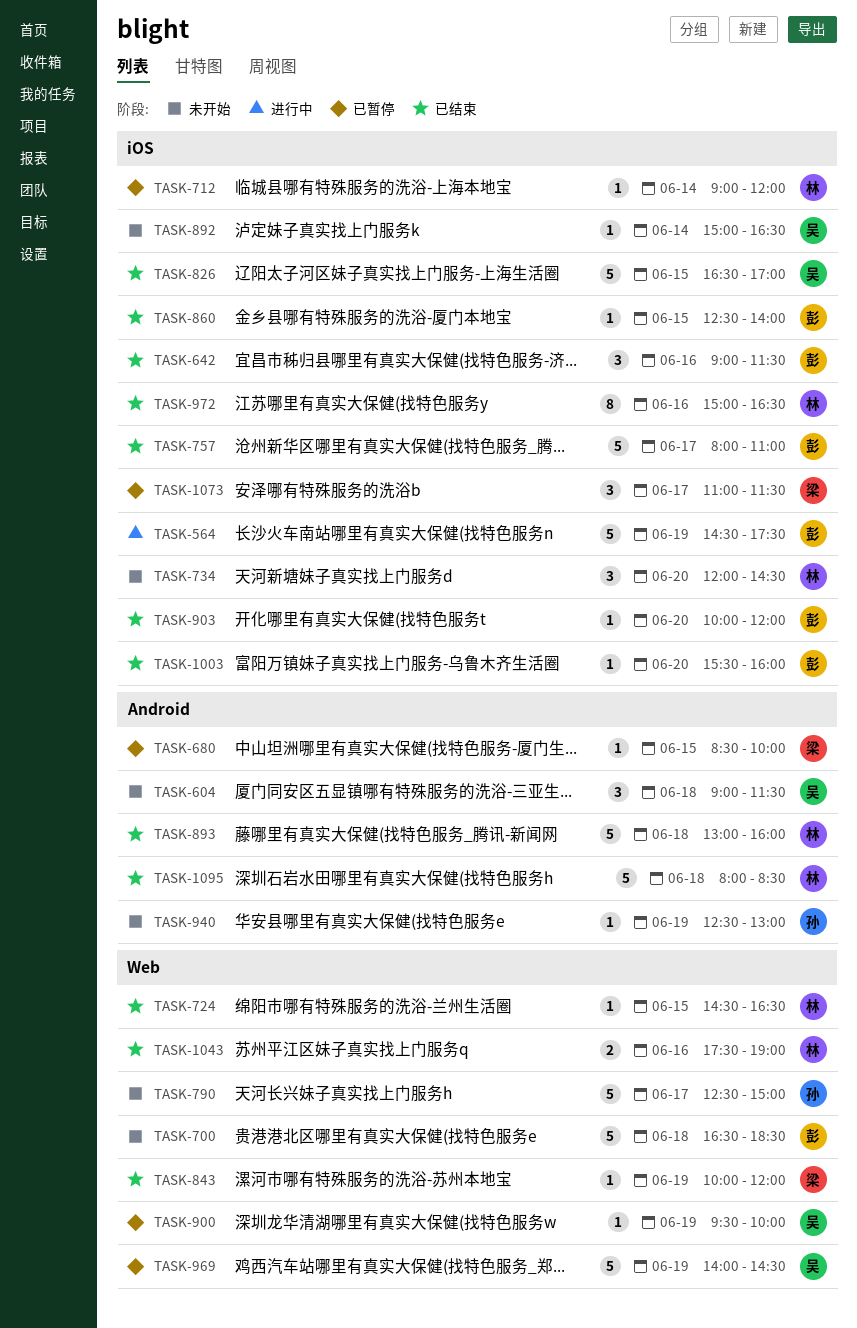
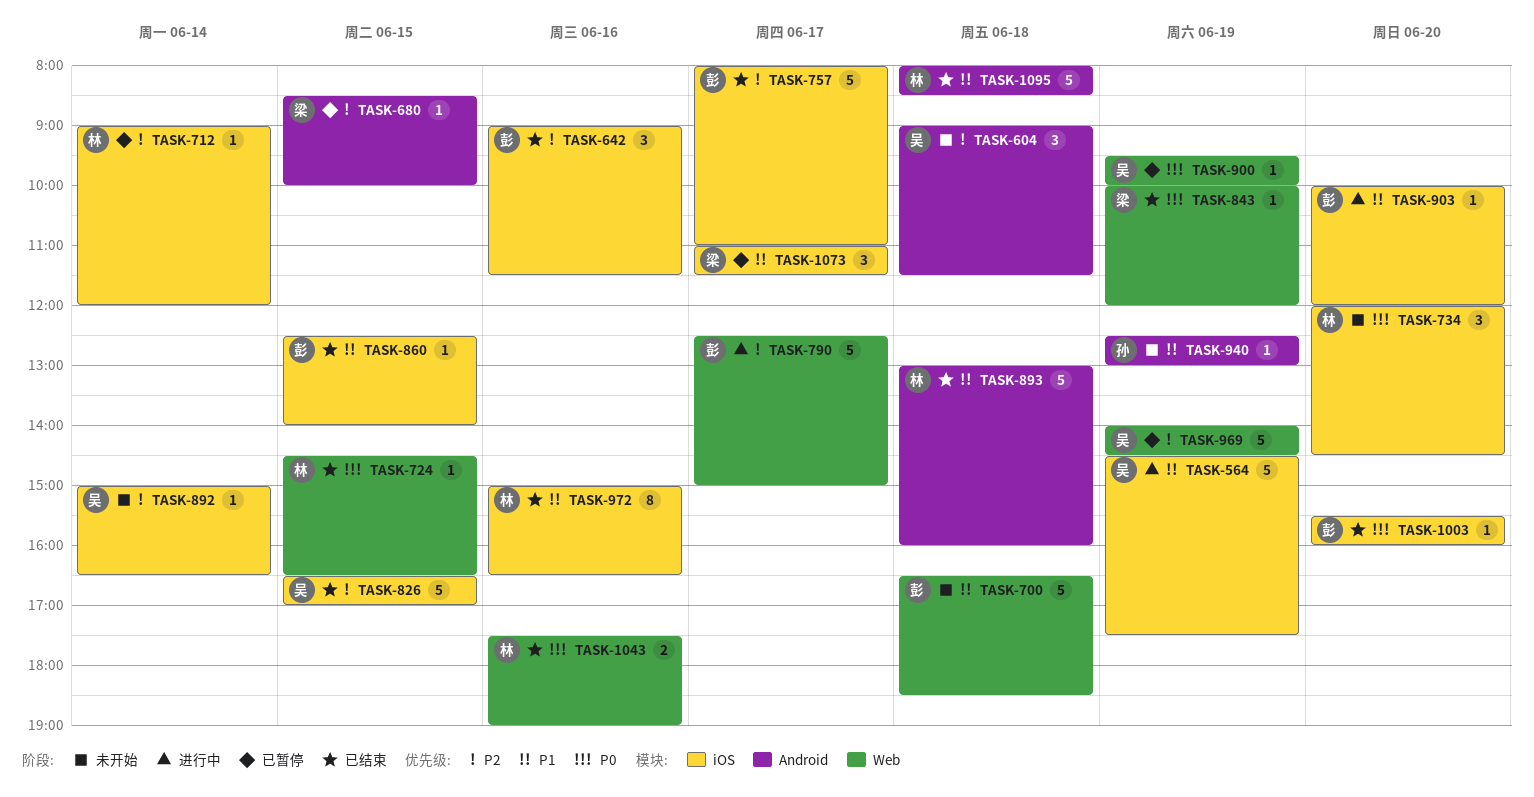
TASK-564, owner: 彭 -> 吴
TASK-790, status: 未开始 -> 进行中
TASK-790, owner: 孙 -> 彭
TASK-903, status: 已结束 -> 进行中

